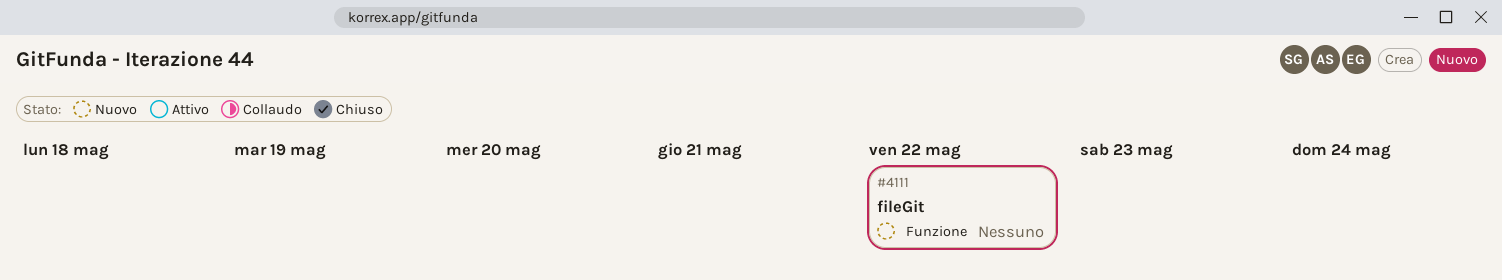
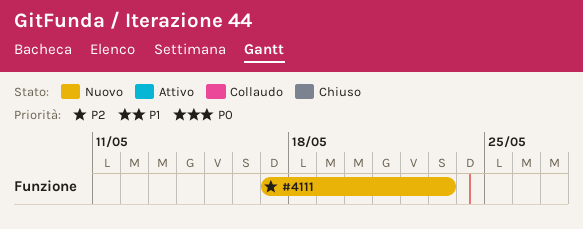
#4111, due: May 22 -> May 23

